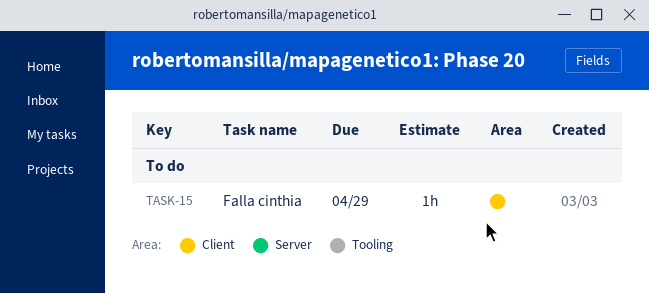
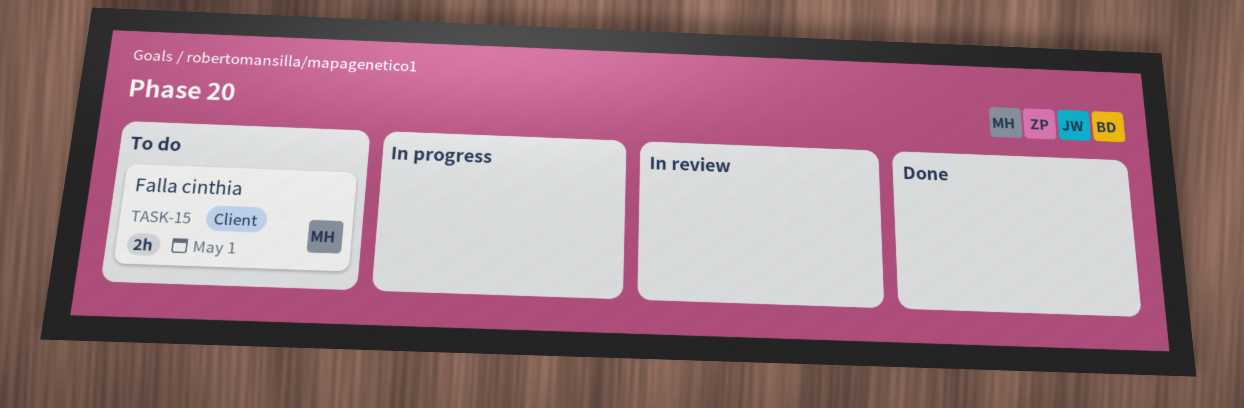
TASK-15, estimate: 1h -> 2h
TASK-15, due: Apr 29 -> May 1

